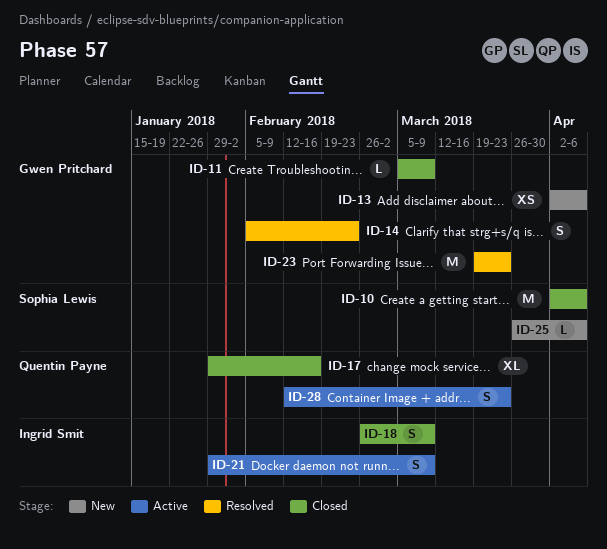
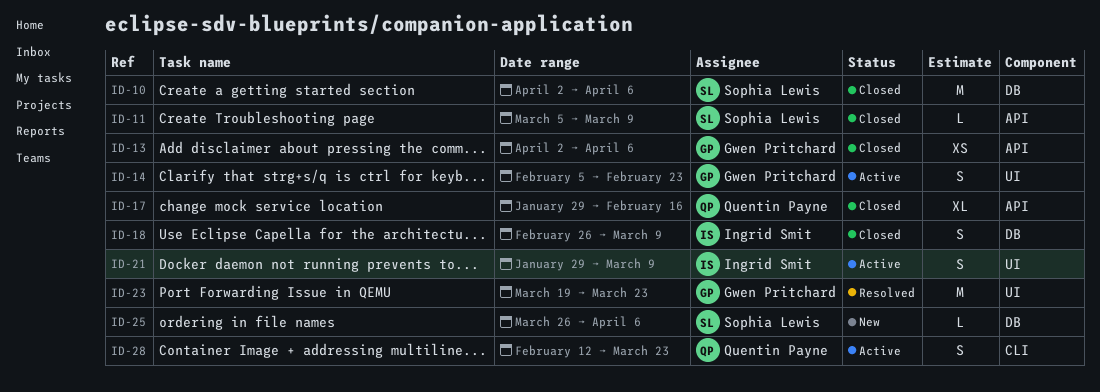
ID-11, owner: Gwen Pritchard -> Sophia Lewis
ID-13, status: New -> Closed
ID-14, status: Resolved -> Active

